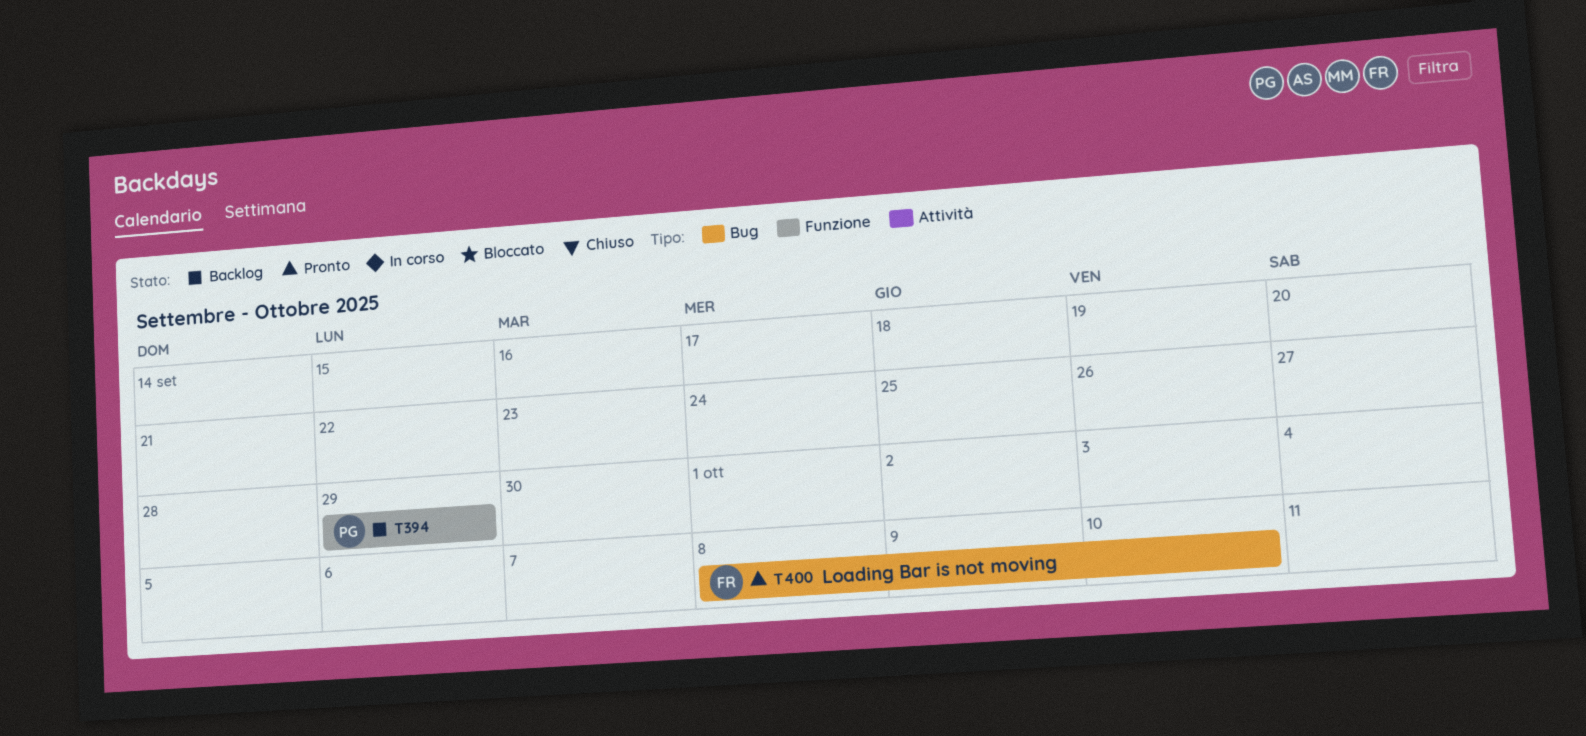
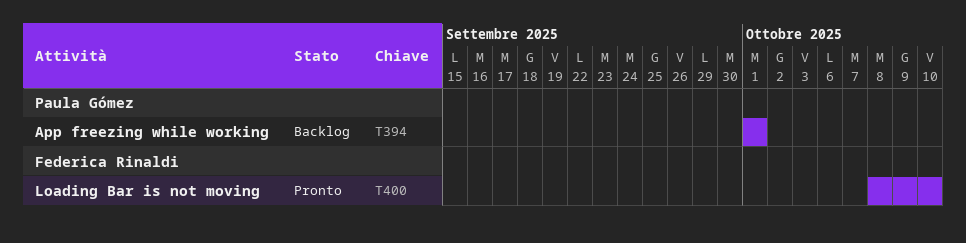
T394, start: Sep 29 -> Oct 1
T394, due: Sep 29 -> Oct 1

